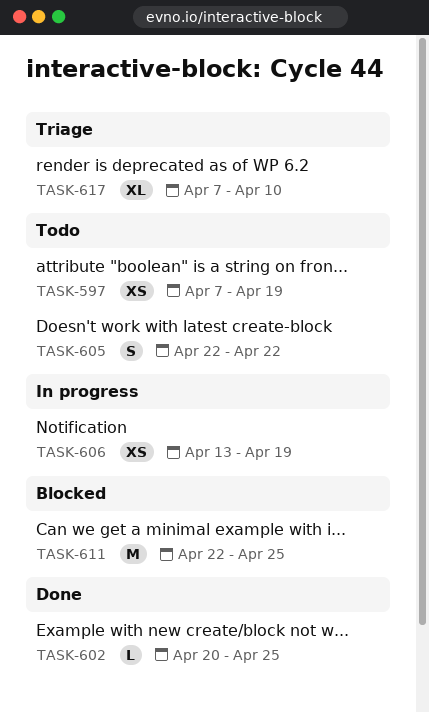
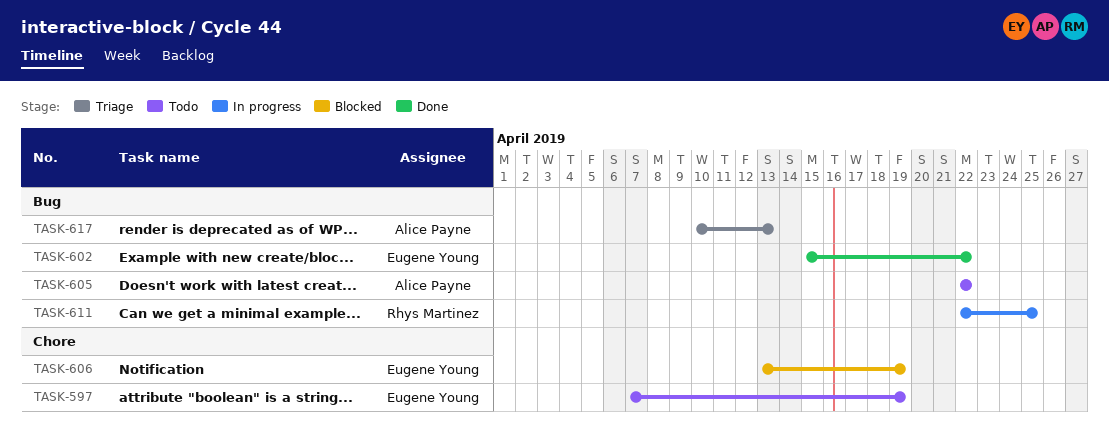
TASK-602, start: Apr 20 -> Apr 15
TASK-602, due: Apr 25 -> Apr 22
TASK-606, status: In progress -> Blocked
TASK-611, status: Blocked -> In progress
TASK-617, start: Apr 7 -> Apr 10
TASK-617, due: Apr 10 -> Apr 13

